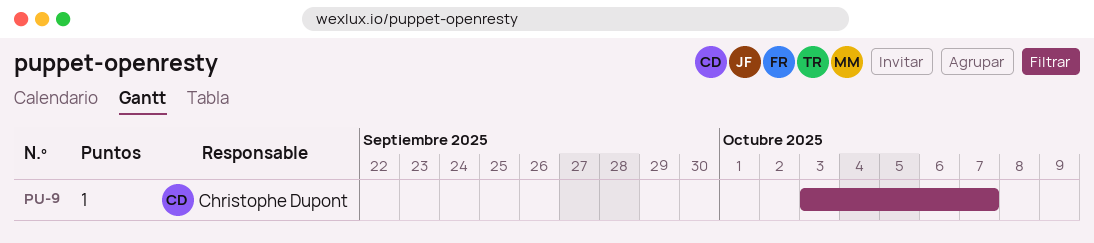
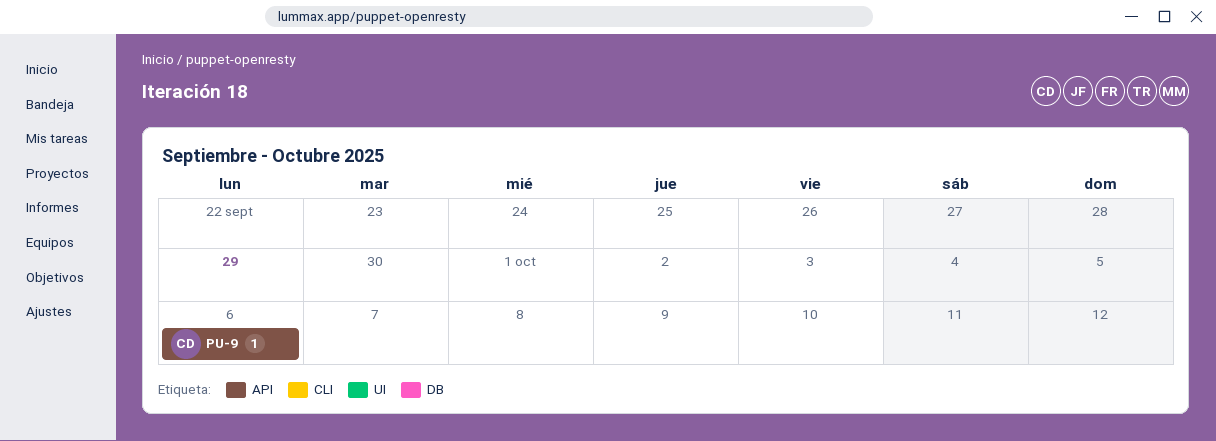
PU-9, start: Oct 3 -> Oct 6
PU-9, due: Oct 7 -> Oct 6

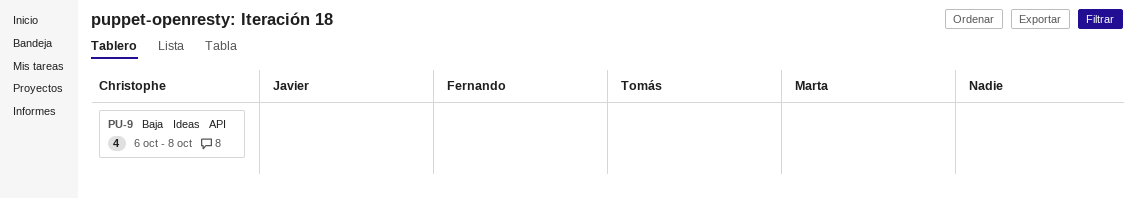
PU-9, estimate: 1 -> 4
PU-9, due: Oct 6 -> Oct 8

